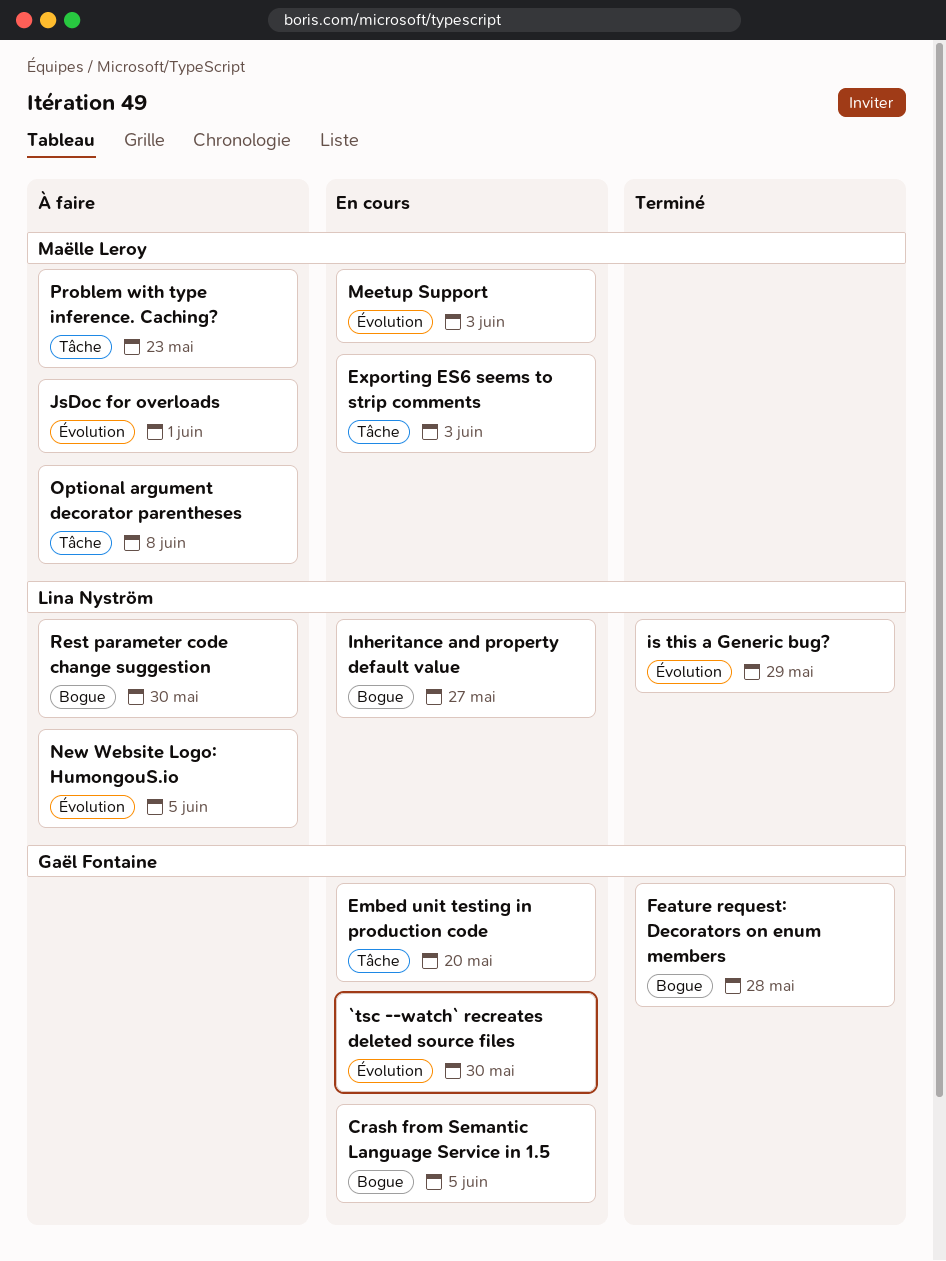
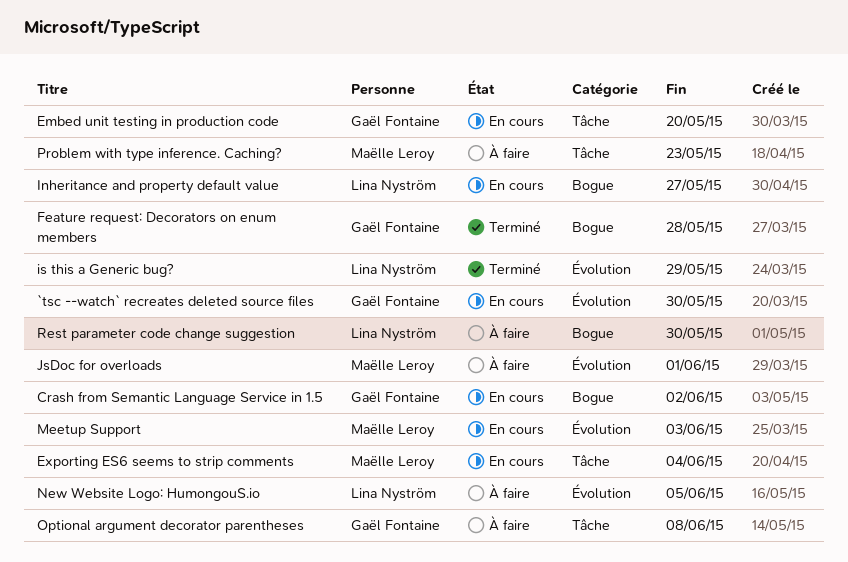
Crash from Semantic Language Service in 1.5, due: Jun 5 -> Jun 2
Exporting ES6 seems to strip comments, due: Jun 3 -> Jun 4
Optional argument decorator parentheses, owner: Maëlle Leroy -> Gaël Fontaine

